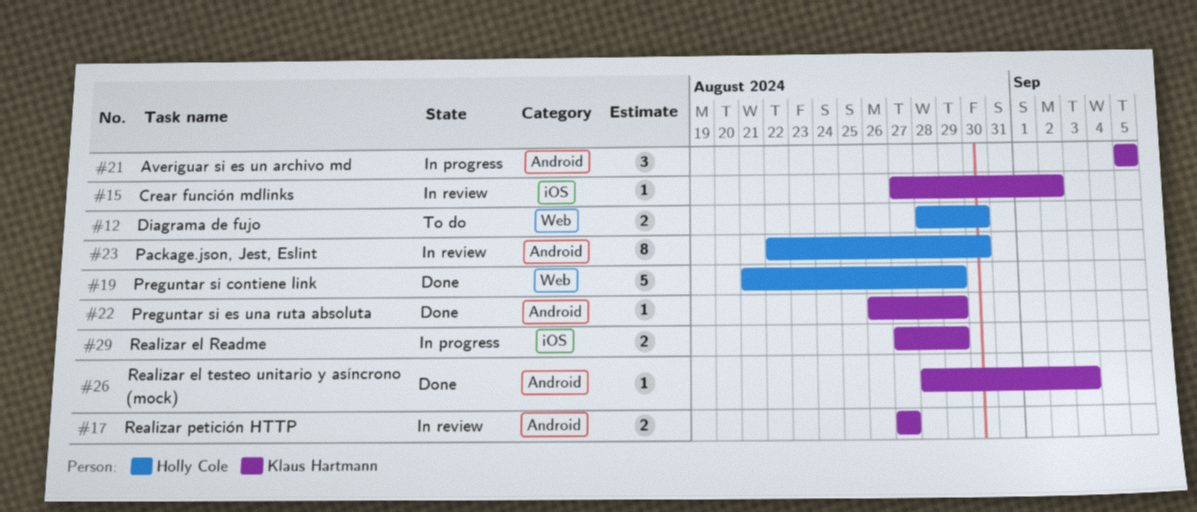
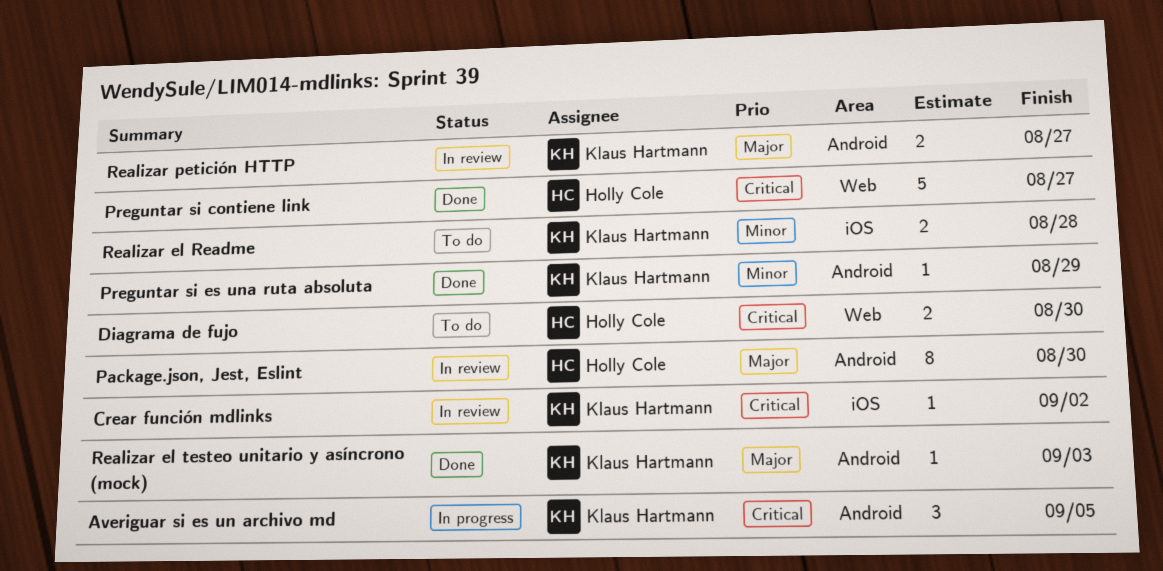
Preguntar si contiene link, due: Aug 29 -> Aug 27
Realizar el Readme, status: In progress -> To do
Realizar el Readme, due: Aug 29 -> Aug 28

